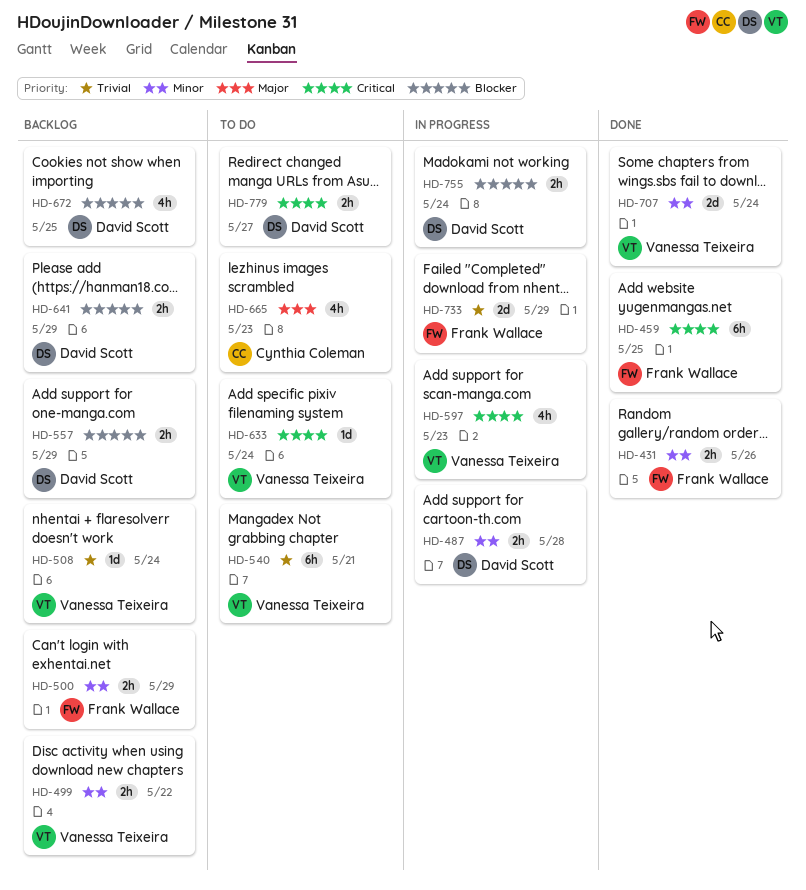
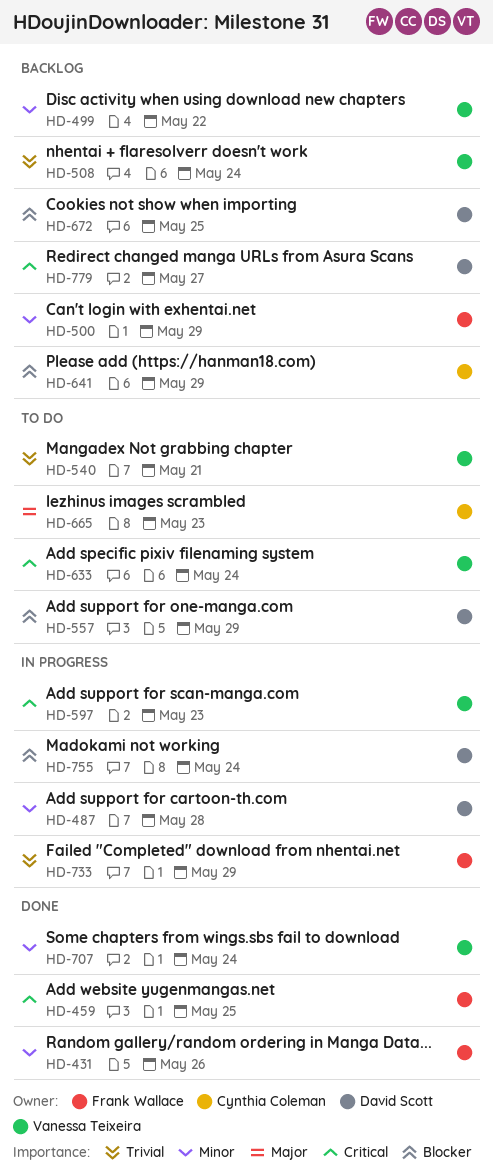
HD-557, status: Backlog -> To do
HD-641, owner: David Scott -> Cynthia Coleman
HD-779, status: To do -> Backlog

